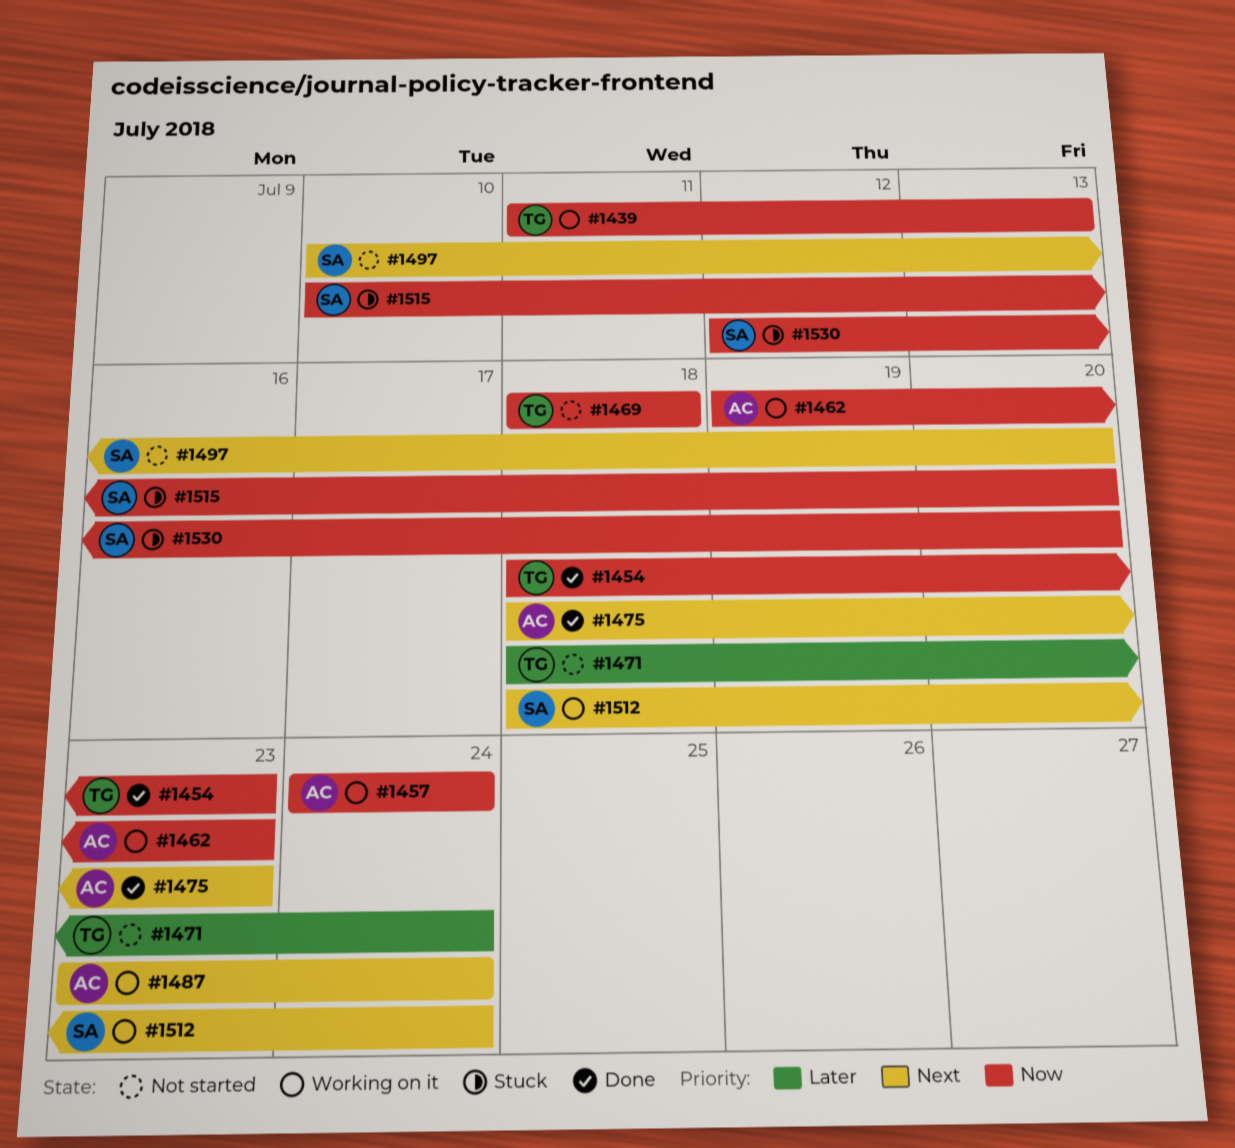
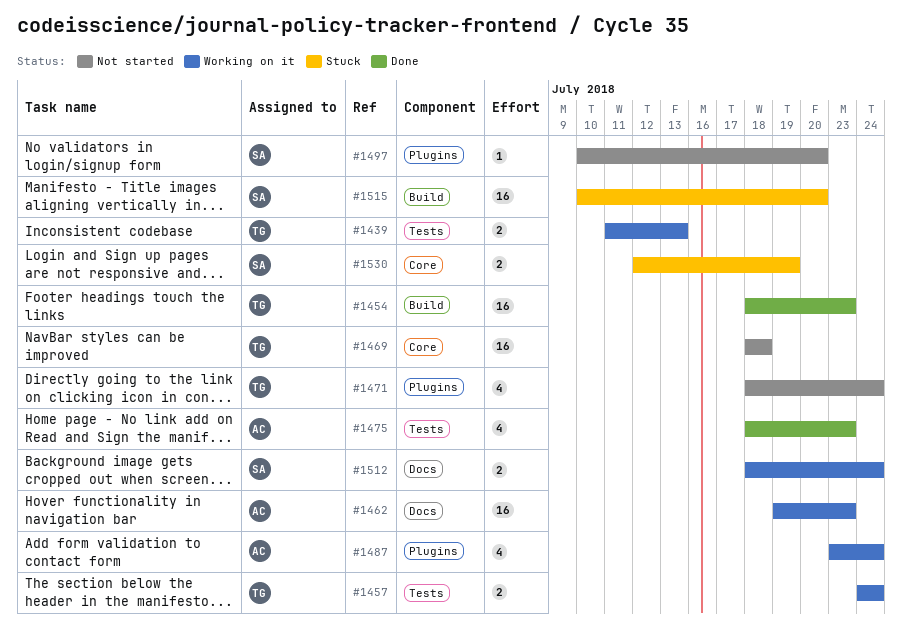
#1457, owner: AC -> TG
#1530, due: Jul 20 -> Jul 19

